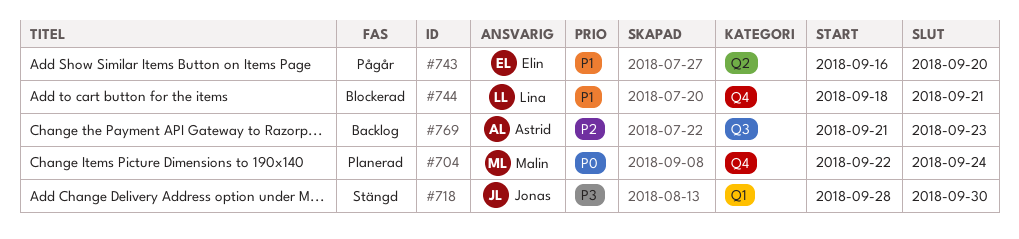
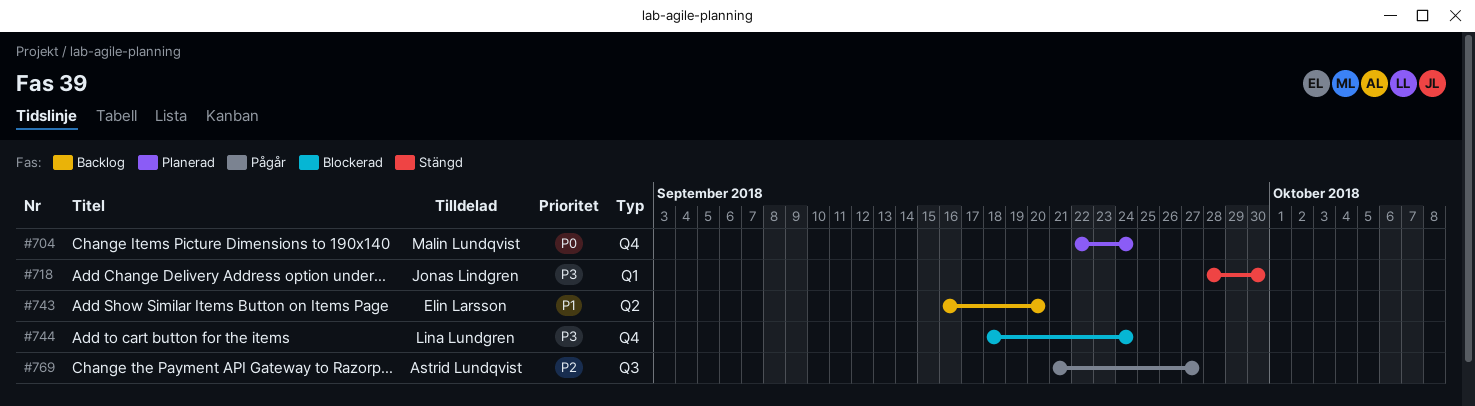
#743, status: Pågår -> Backlog
#744, priority: P1 -> P3
#744, due: Sep 21 -> Sep 24
#769, status: Backlog -> Pågår
#769, due: Sep 23 -> Sep 27

